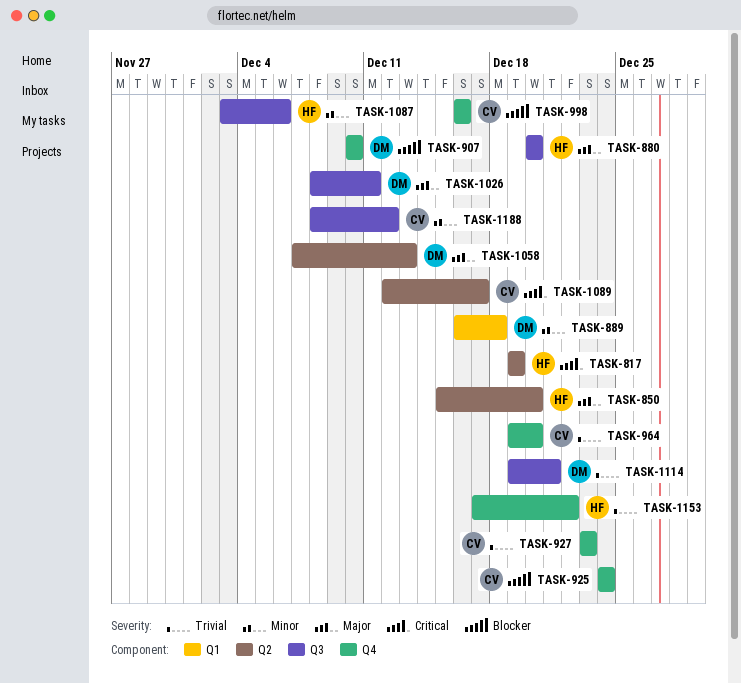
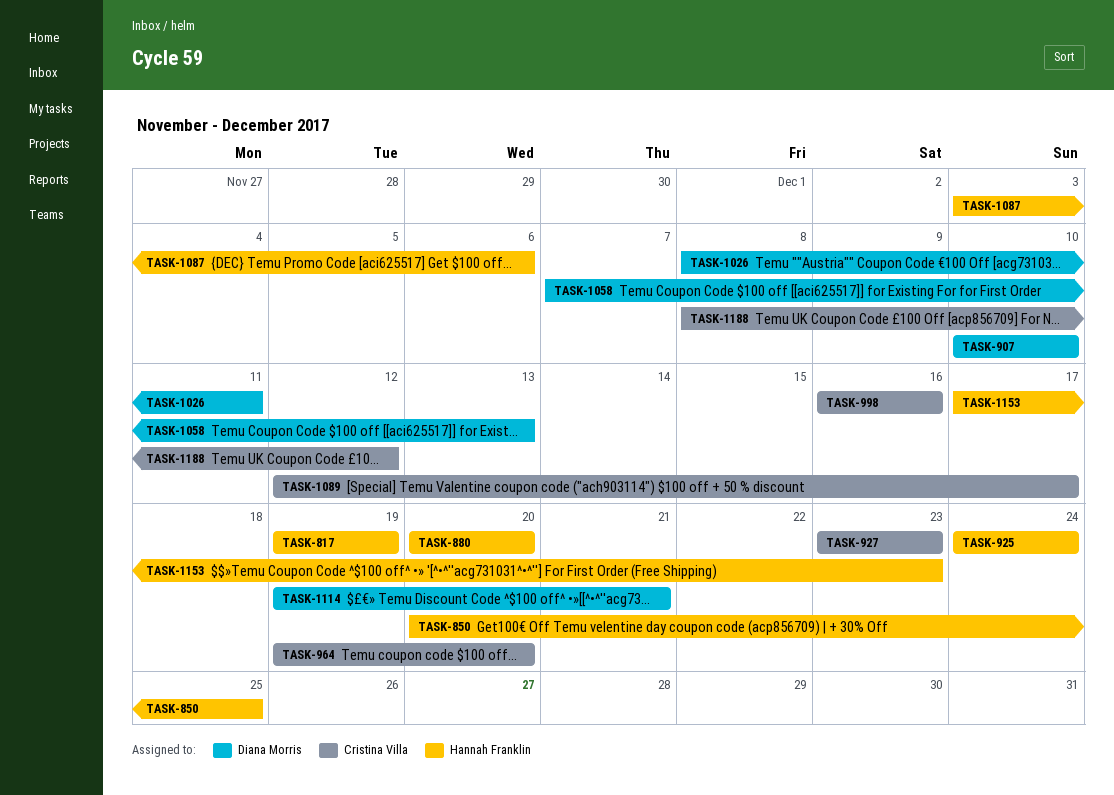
TASK-850, start: Dec 15 -> Dec 20
TASK-850, due: Dec 20 -> Dec 25
TASK-889: present -> none
TASK-925, owner: Cristina Villa -> Hannah Franklin
TASK-1153, due: Dec 22 -> Dec 23

